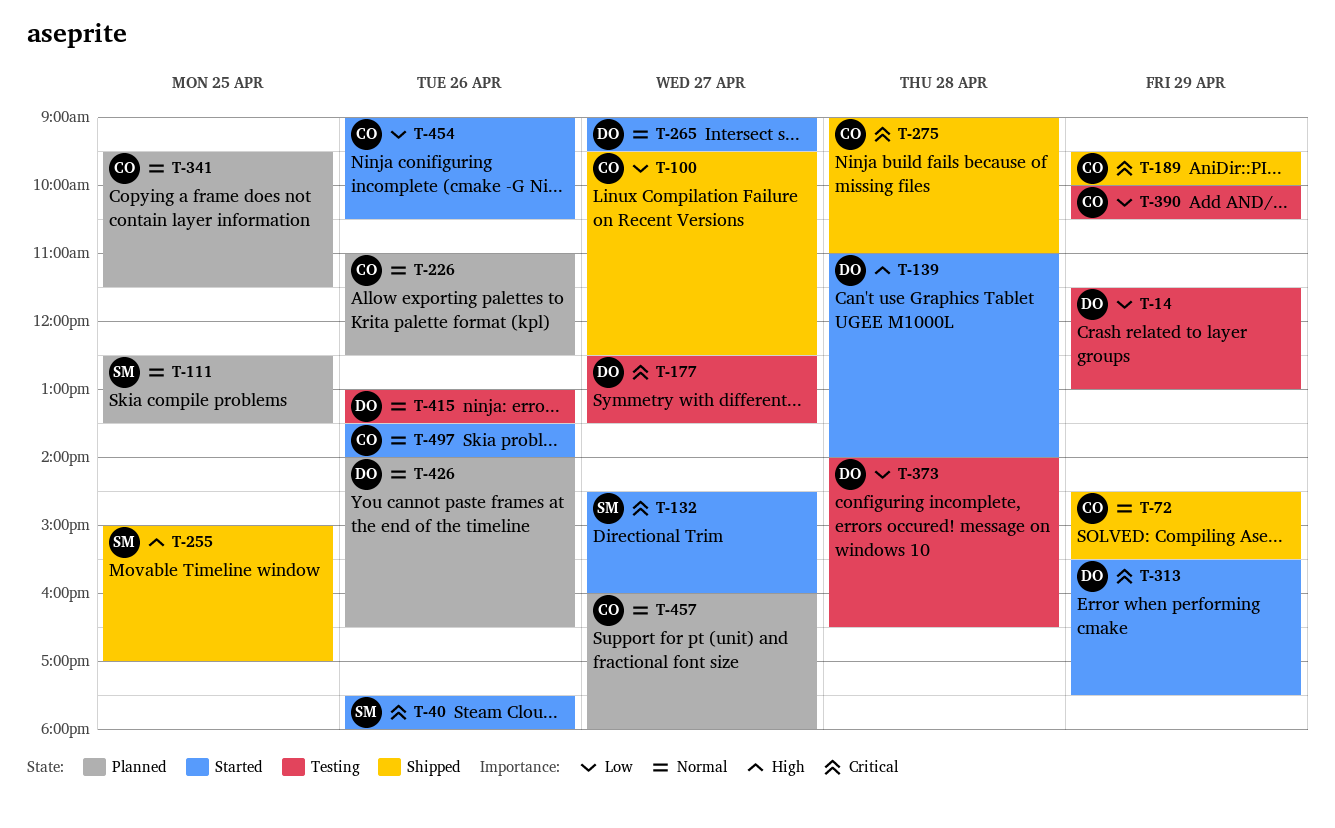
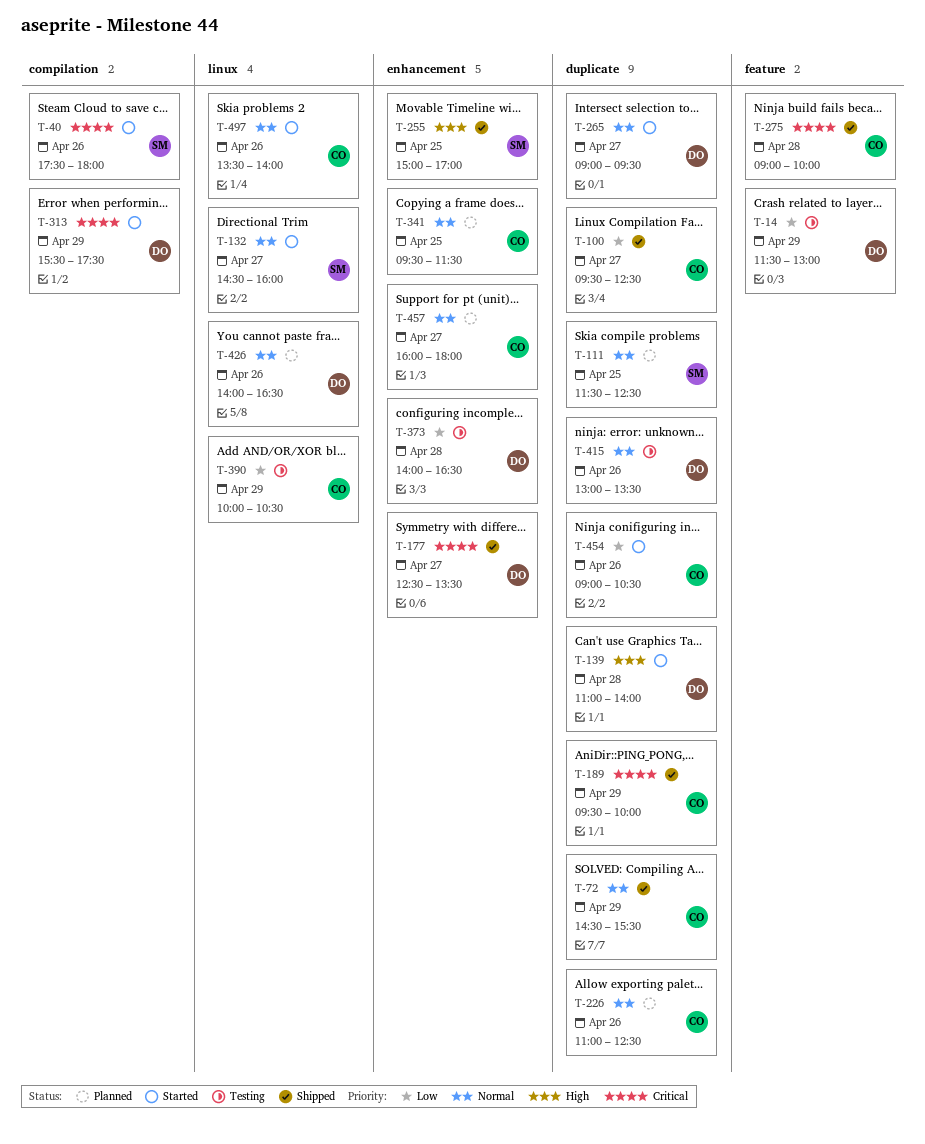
T-111, begins: 12:30 -> 11:30
T-111, ends: 13:30 -> 12:30
T-132, priority: Critical -> Normal
T-177, status: Testing -> Shipped
T-275, ends: 11:00 -> 10:00

